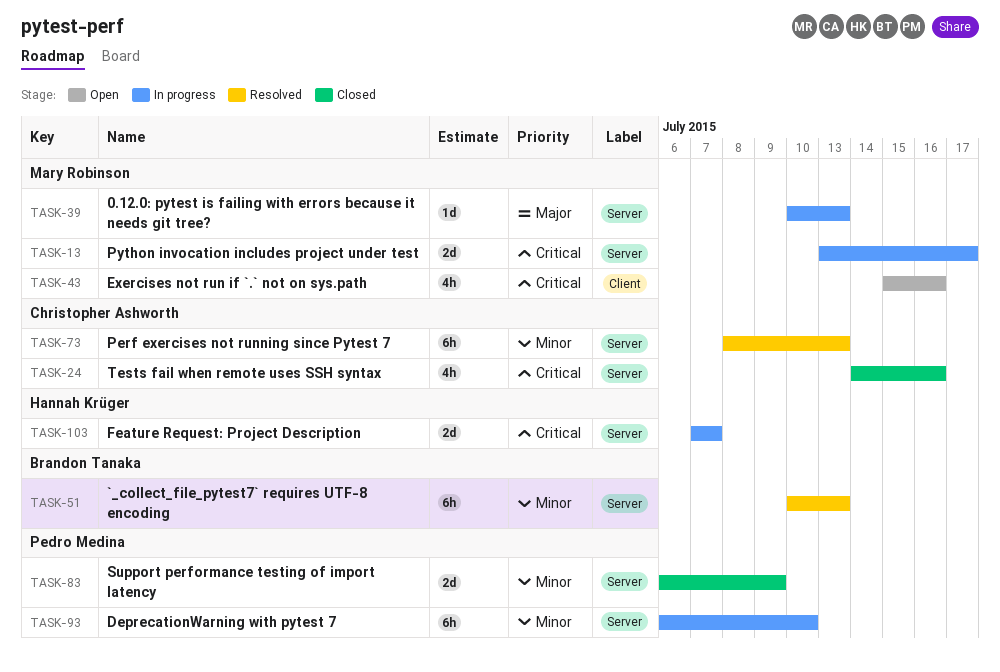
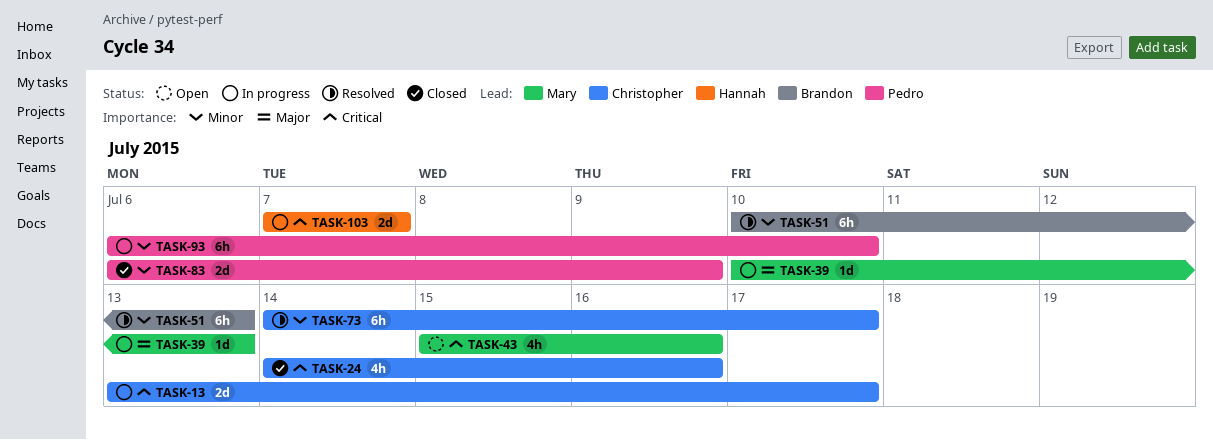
TASK-13, owner: Mary Robinson -> Christopher Ashworth
TASK-73, start: Jul 8 -> Jul 14
TASK-73, due: Jul 13 -> Jul 17

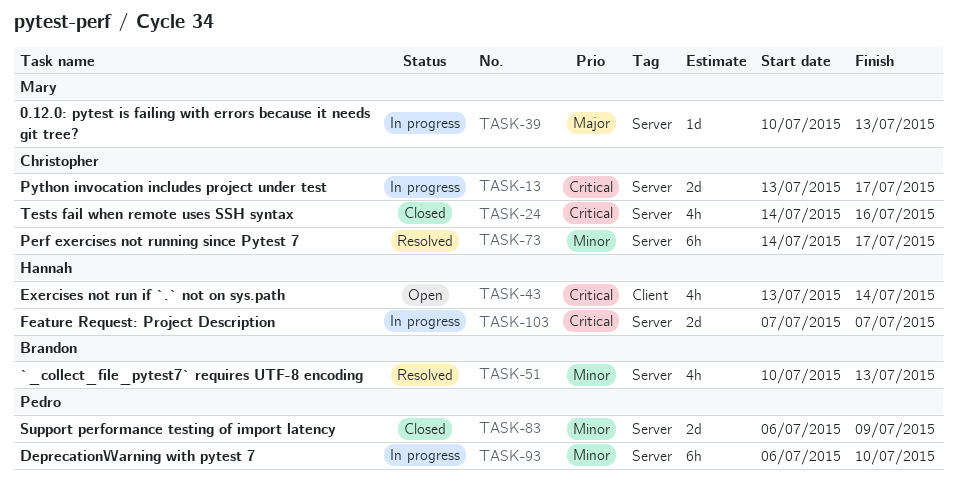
TASK-43, owner: Mary -> Hannah
TASK-43, start: Jul 15 -> Jul 13
TASK-43, due: Jul 16 -> Jul 14
TASK-51, estimate: 6h -> 4h

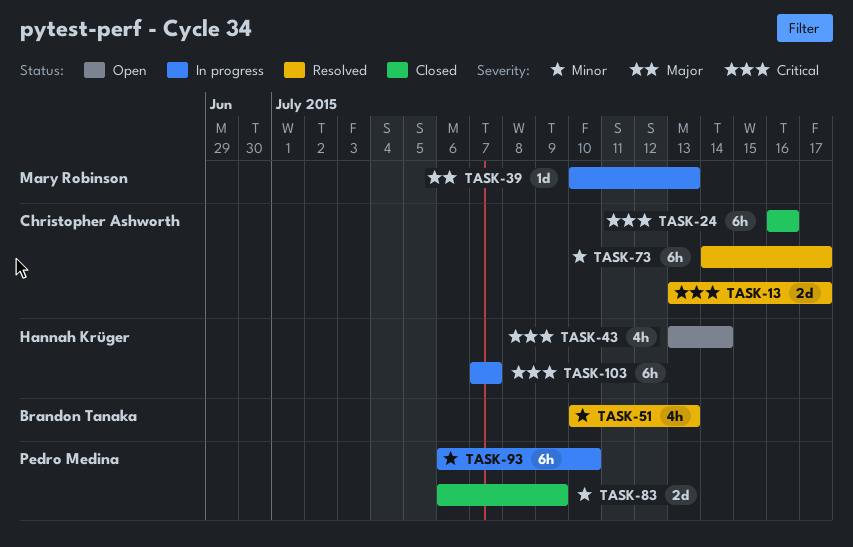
TASK-13, status: In progress -> Resolved
TASK-24, estimate: 4h -> 6h
TASK-24, start: Jul 14 -> Jul 16
TASK-103, estimate: 2d -> 6h

